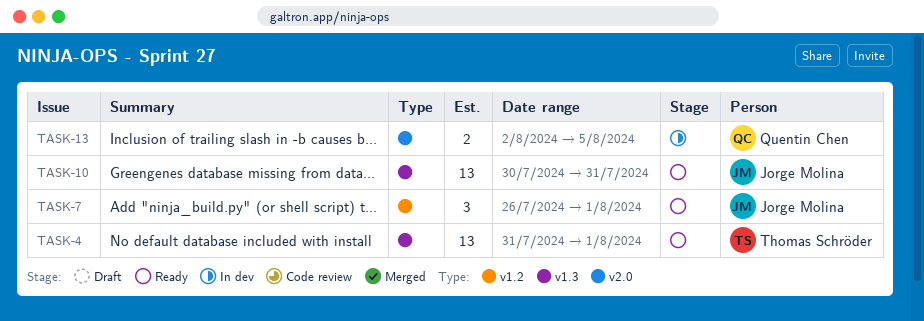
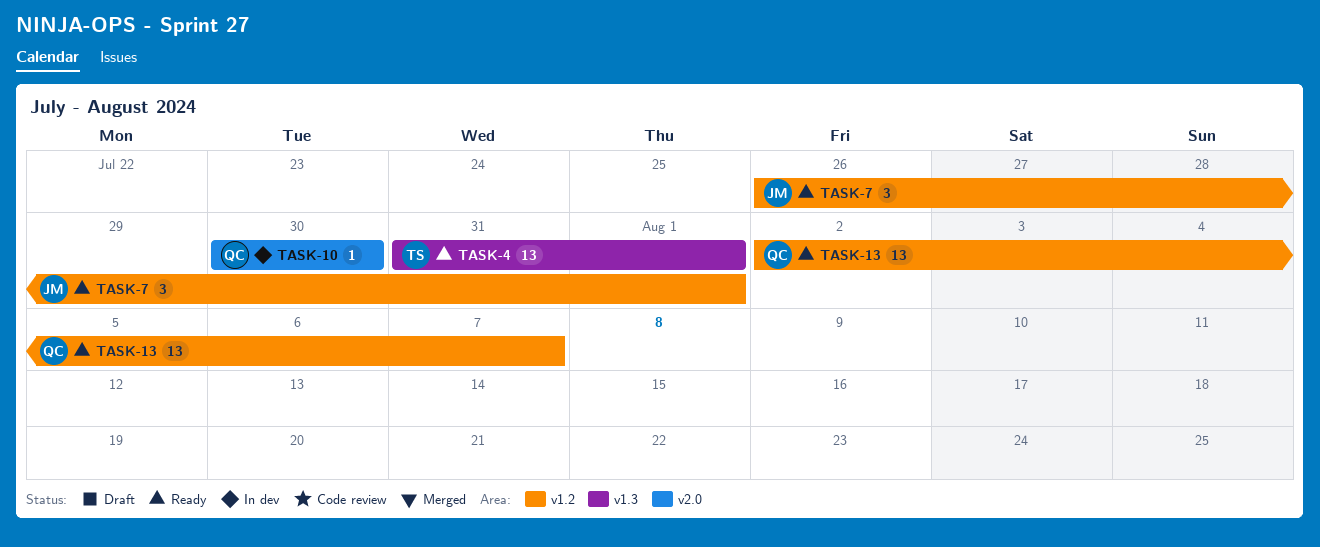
TASK-10, status: Ready -> In dev
TASK-10, owner: Jorge Molina -> Quentin Chen
TASK-10, label: v1.3 -> v2.0
TASK-10, estimate: 13 -> 1
TASK-10, due: Jul 31 -> Jul 30
TASK-13, status: In dev -> Ready
TASK-13, label: v2.0 -> v1.2
TASK-13, estimate: 2 -> 13
TASK-13, due: Aug 5 -> Aug 7

